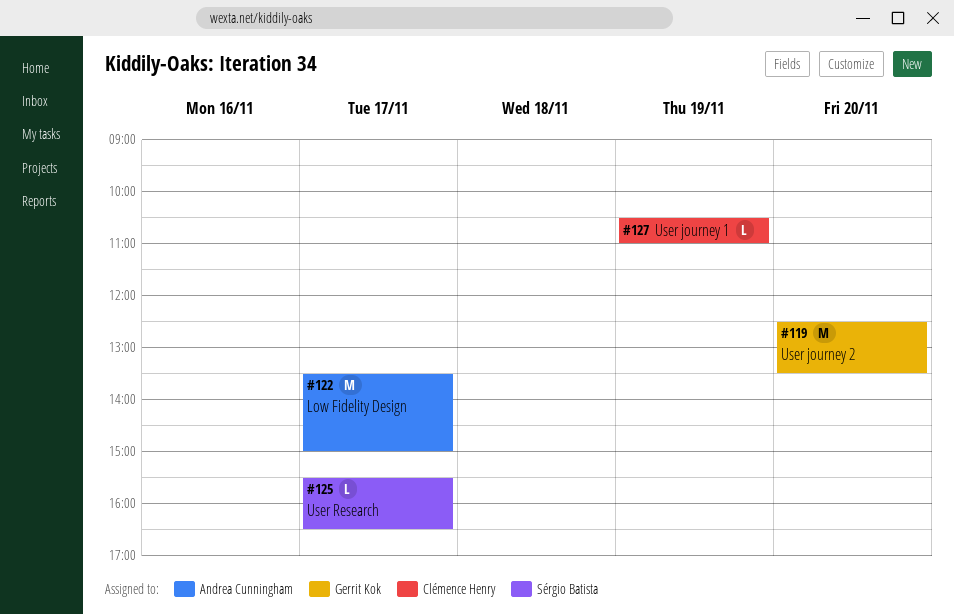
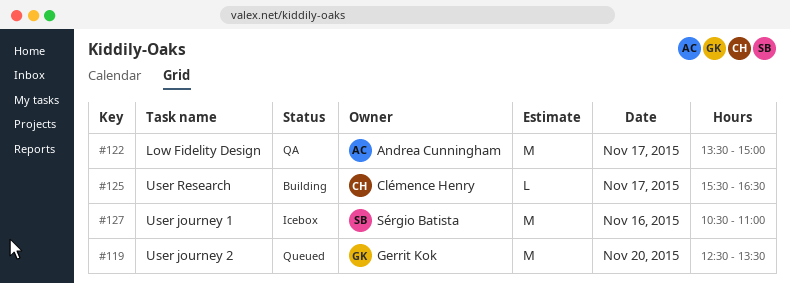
#125, owner: Sérgio Batista -> Clémence Henry
#127, owner: Clémence Henry -> Sérgio Batista
#127, estimate: L -> M
#127, day: Nov 19 -> Nov 16

